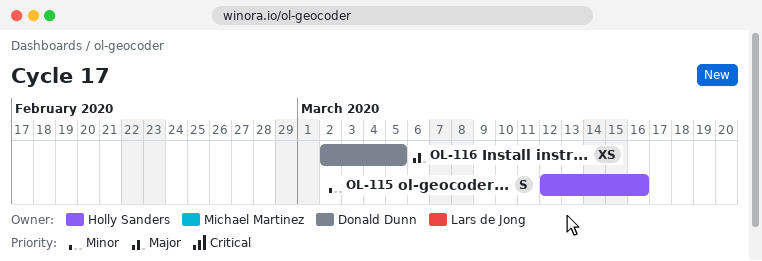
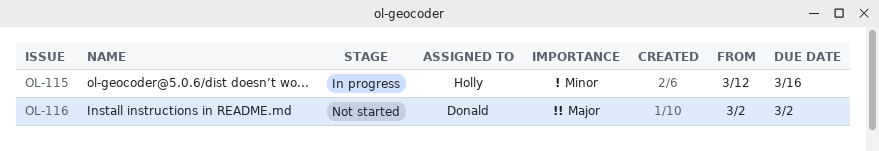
OL-116, due: Mar 5 -> Mar 2

